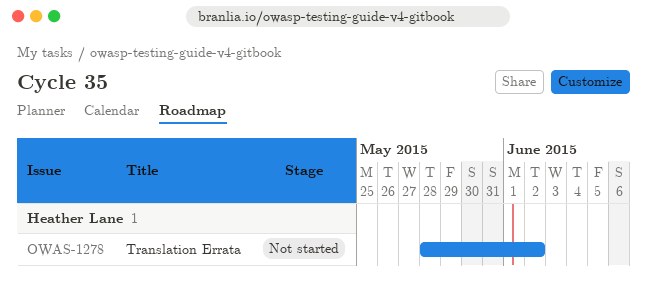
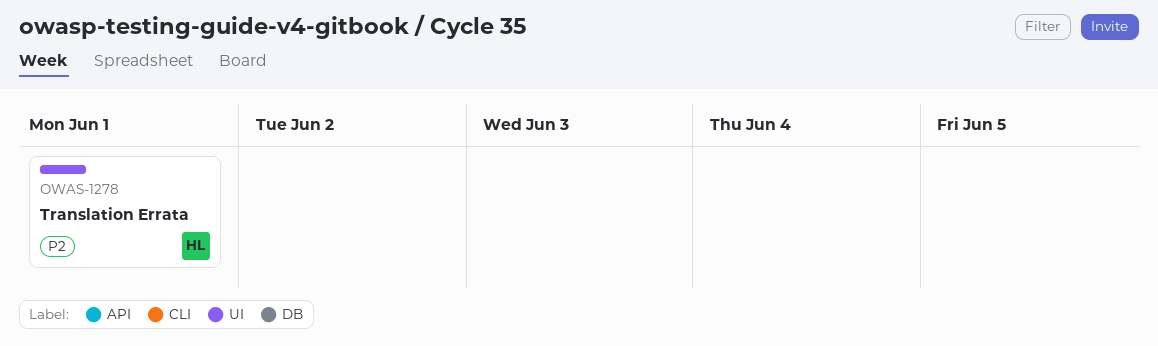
OWAS-1278, due: Jun 2 -> Jun 1

